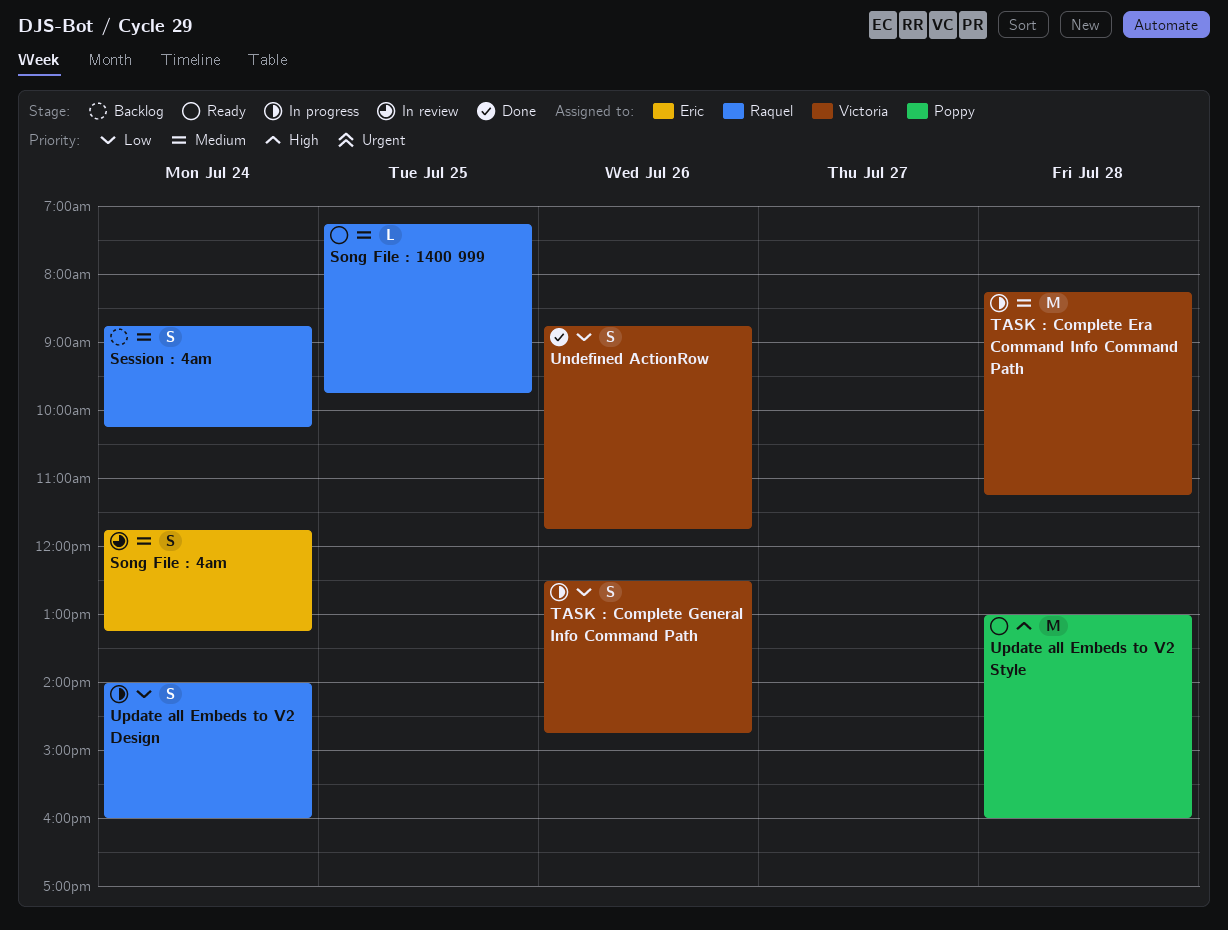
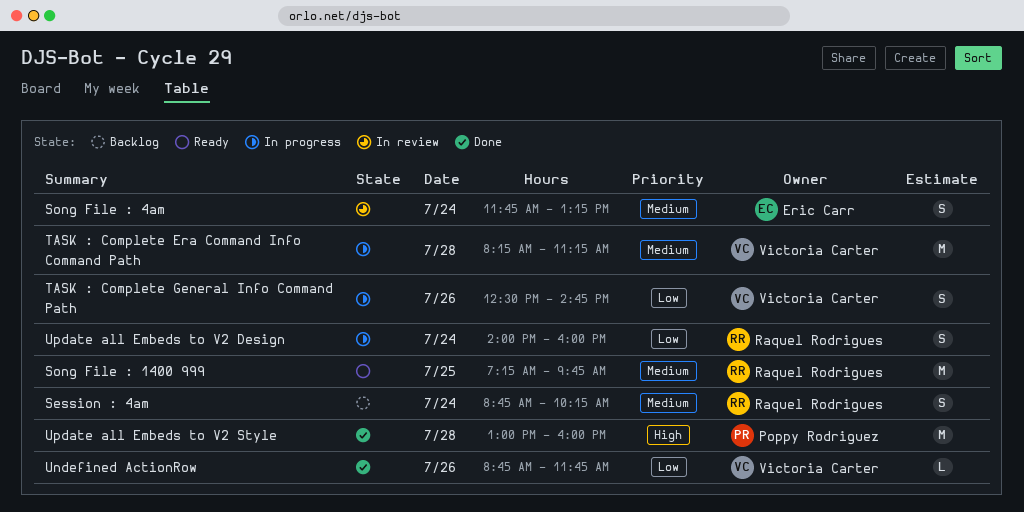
Song File : 1400 999, estimate: L -> M
Undefined ActionRow, estimate: S -> L
Update all Embeds to V2 Style, status: Ready -> Done

